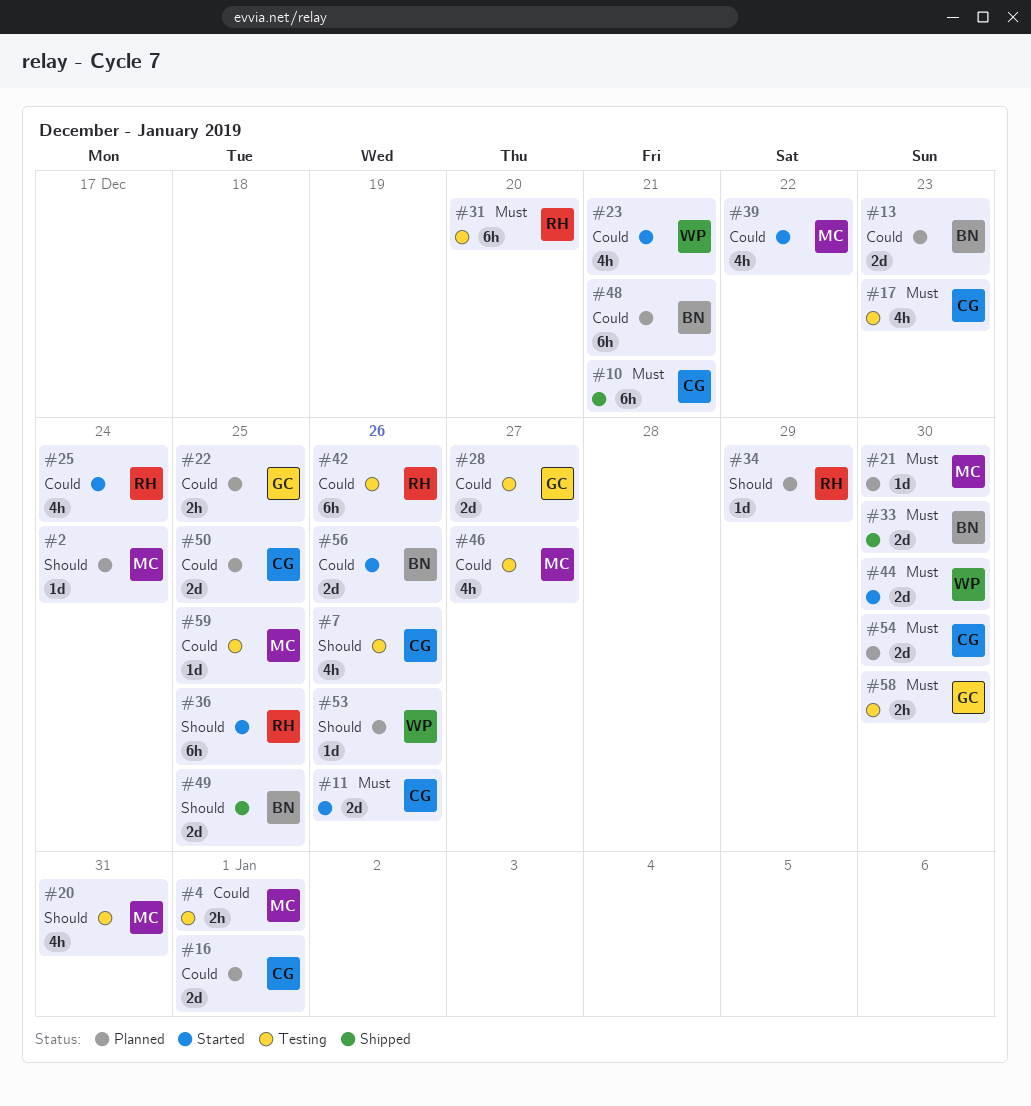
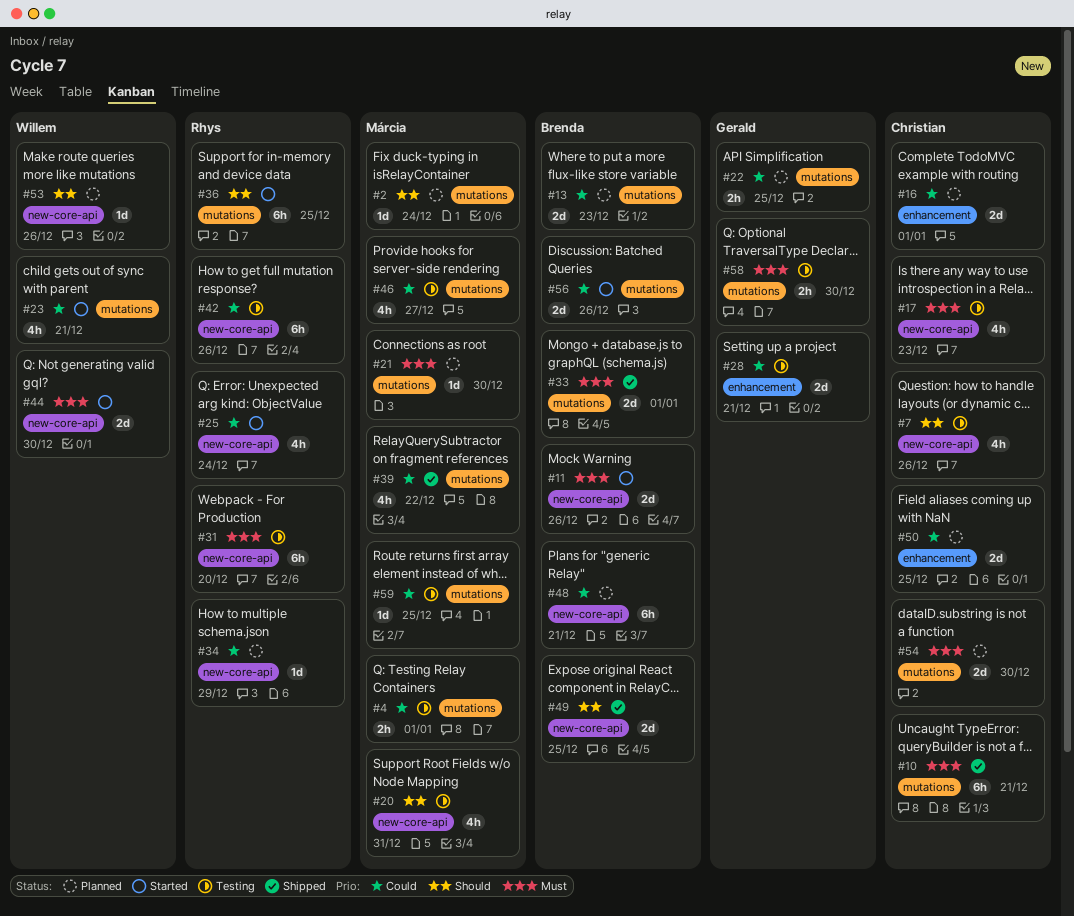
#11, owner: Christian -> Brenda
#28, due: Dec 27 -> Dec 21
#33, due: Dec 30 -> Jan 1
#34, priority: Should -> Could
#39, status: Started -> Shipped

